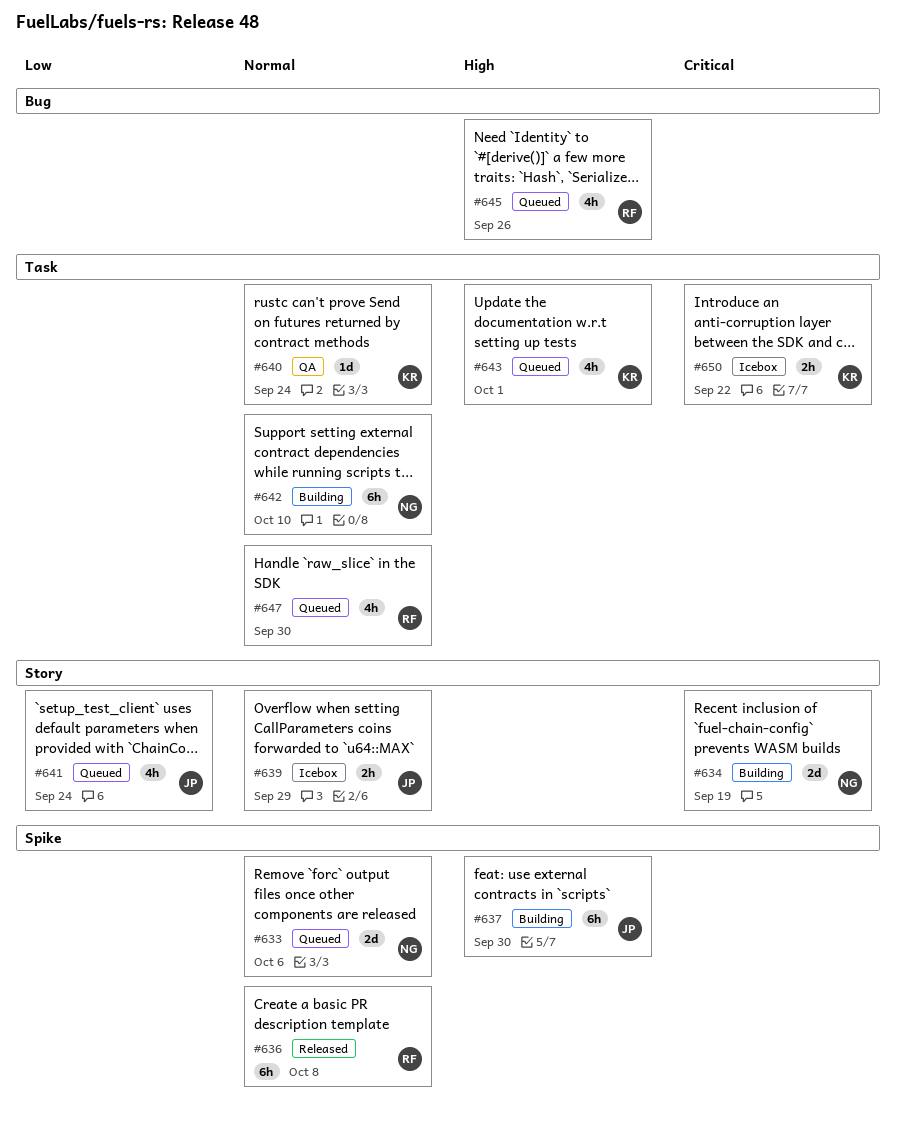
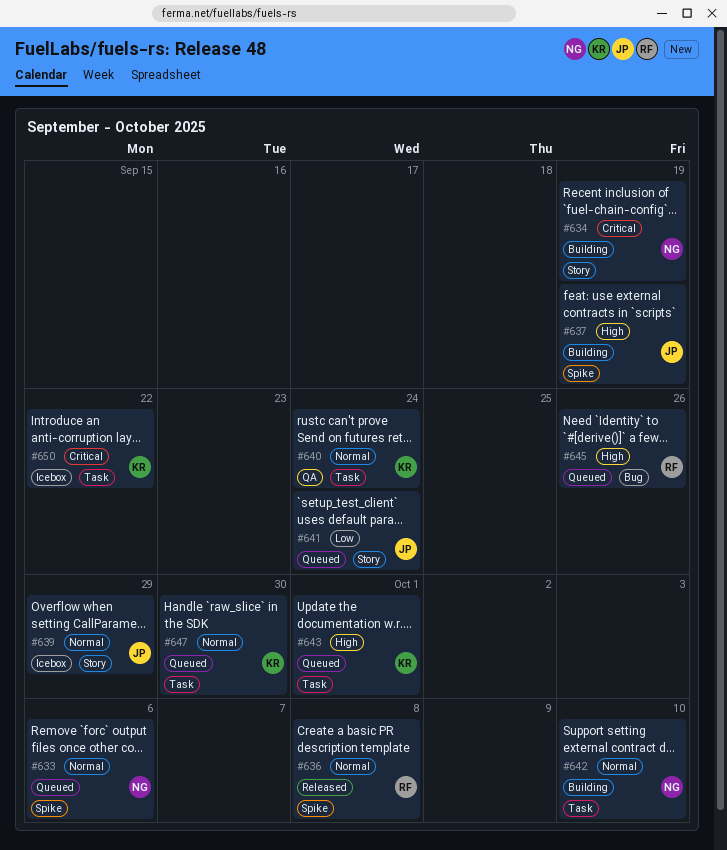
#637, due: Sep 30 -> Sep 19
#647, owner: RF -> KR

